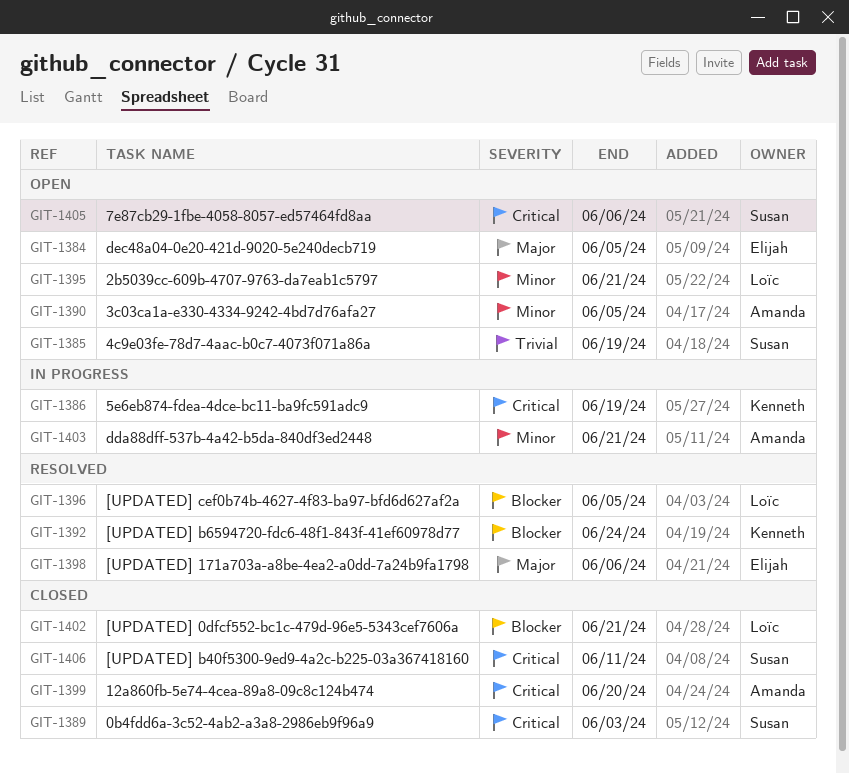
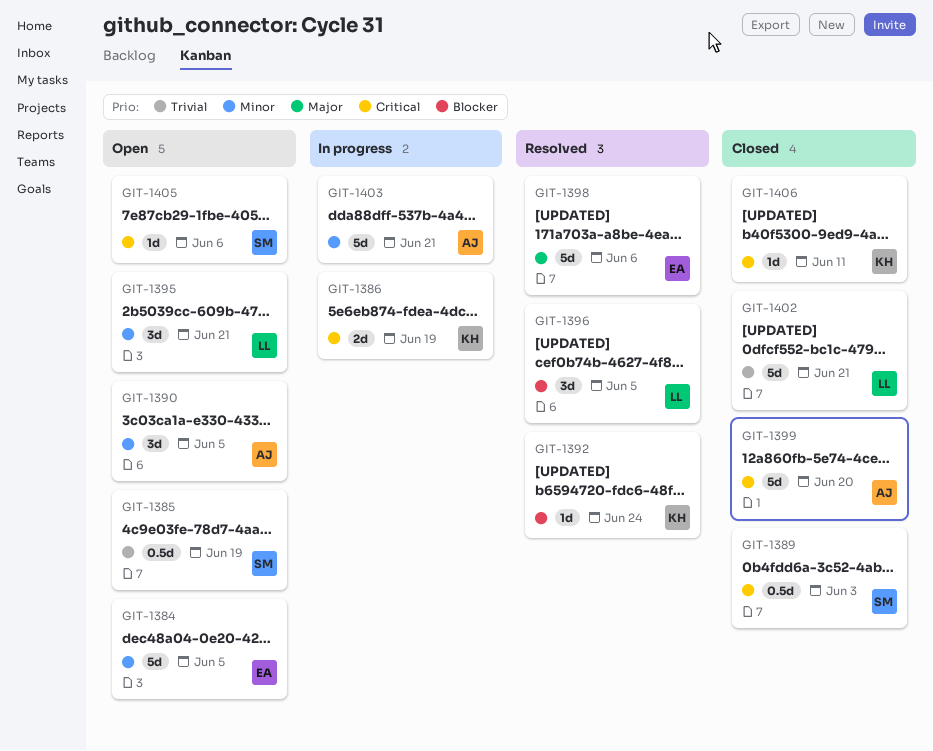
GIT-1384, priority: Major -> Minor
GIT-1402, priority: Blocker -> Trivial
GIT-1406, owner: Susan -> Kenneth

